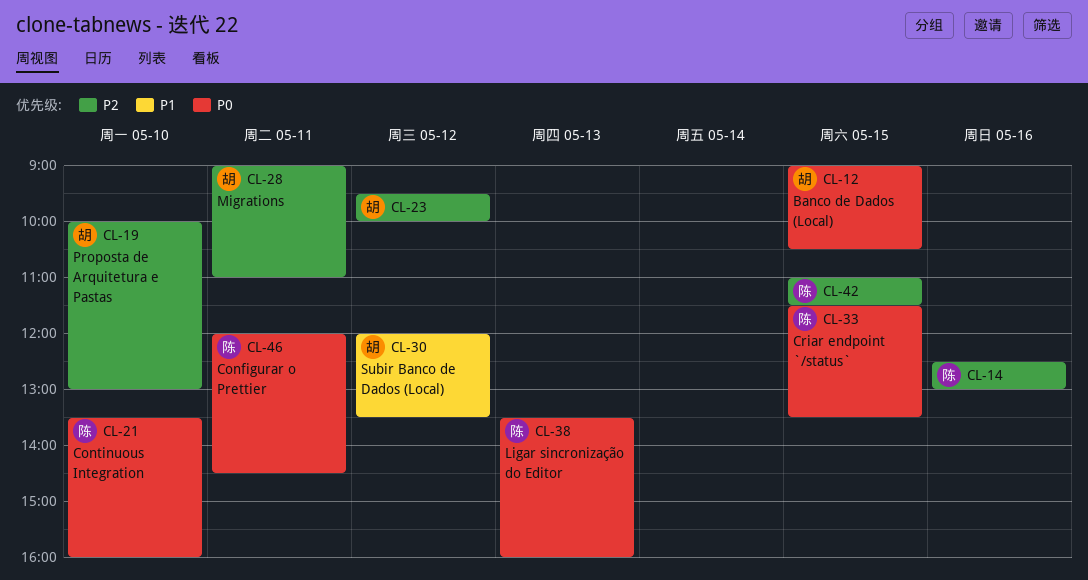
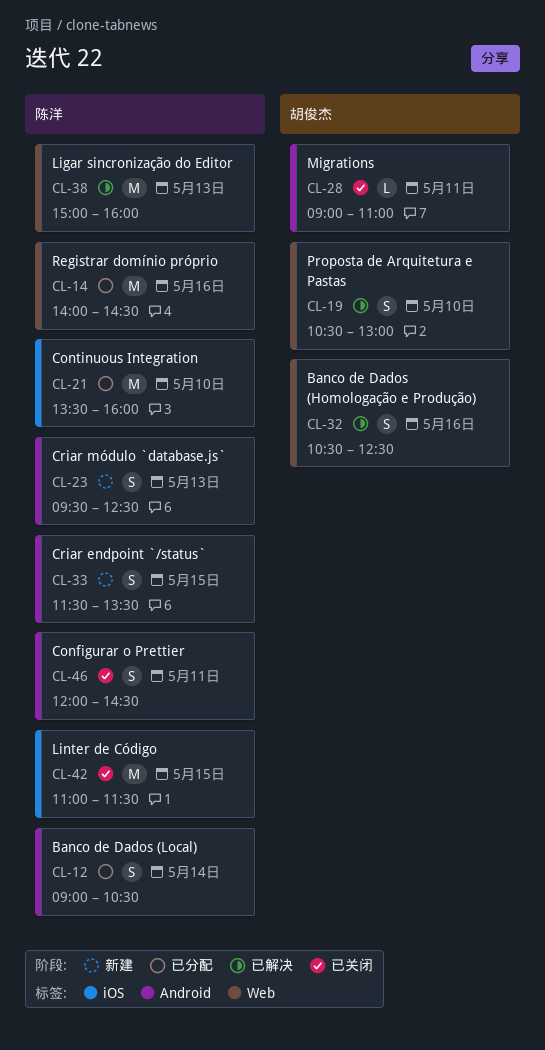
CL-12, owner: 胡俊杰 -> 陈洋
CL-12, day: May 15 -> May 14
CL-14, begins: 12:30 -> 14:00
CL-14, ends: 13:00 -> 14:30
CL-19, begins: 10:00 -> 10:30
CL-23, owner: 胡俊杰 -> 陈洋
CL-23, day: May 12 -> May 13
CL-23, ends: 10:00 -> 12:30
CL-30: present -> none
CL-32: none -> present
CL-38, begins: 13:30 -> 15:00

